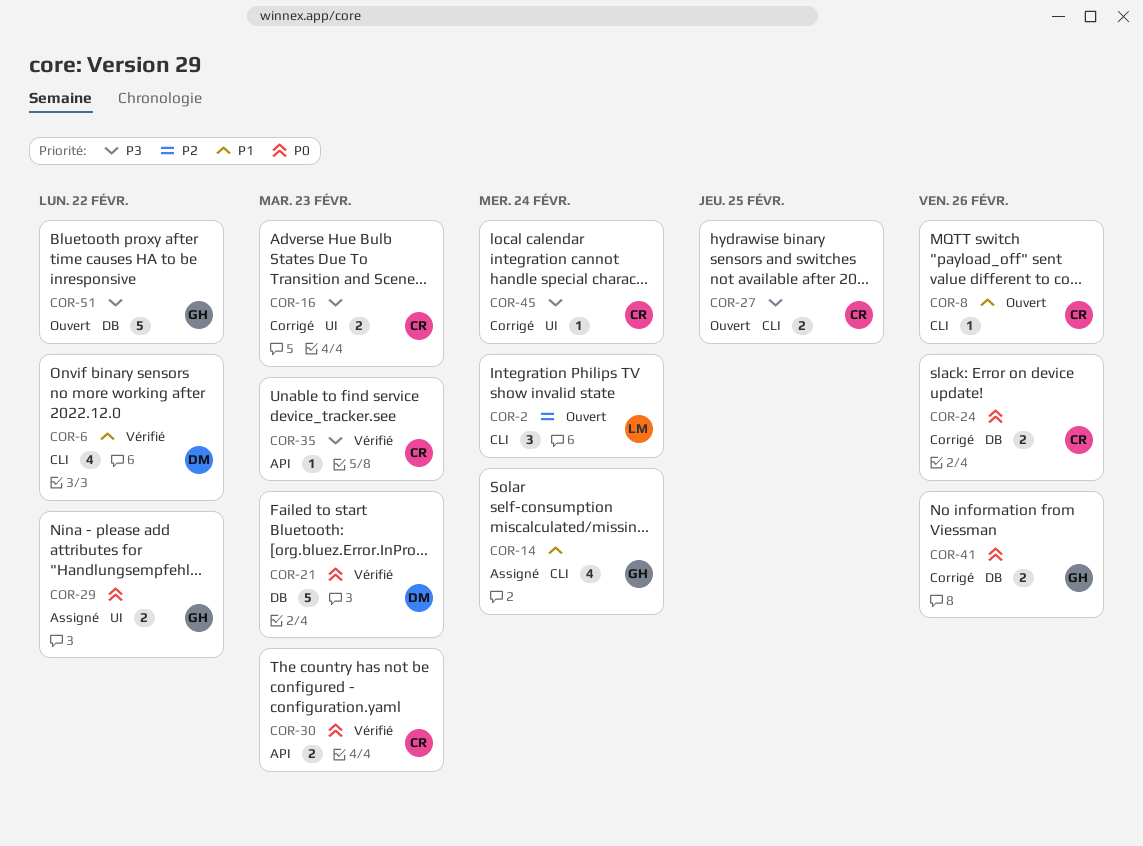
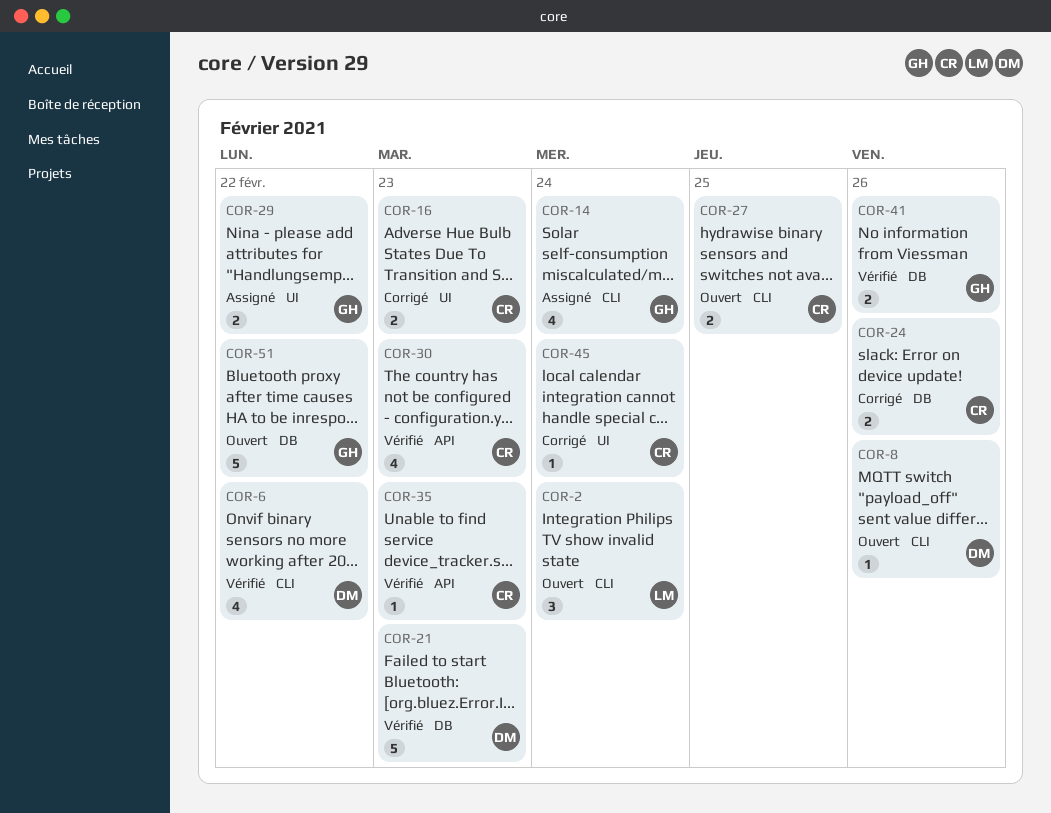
COR-8, owner: CR -> DM
COR-30, estimate: 2 -> 4
COR-41, status: Corrigé -> Vérifié

